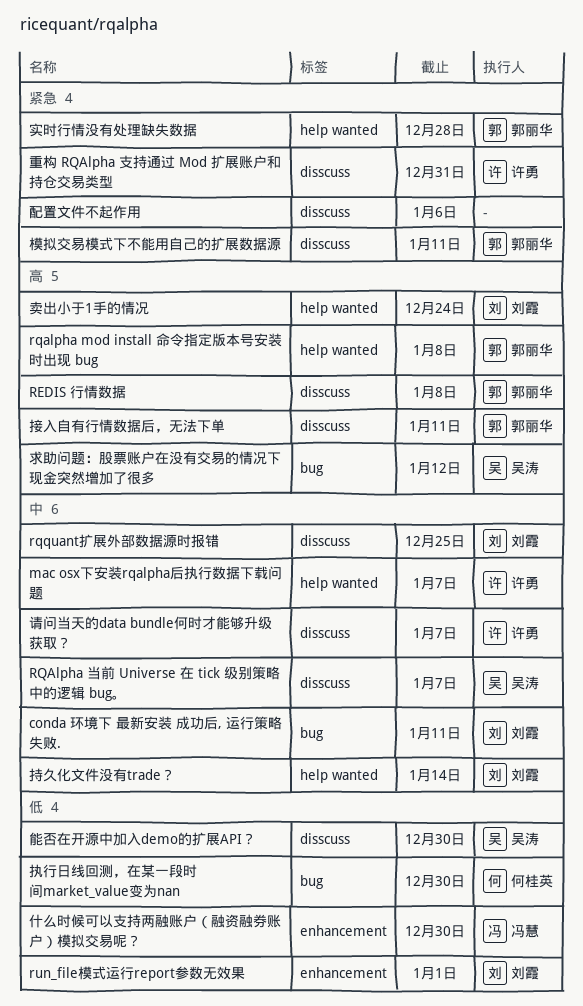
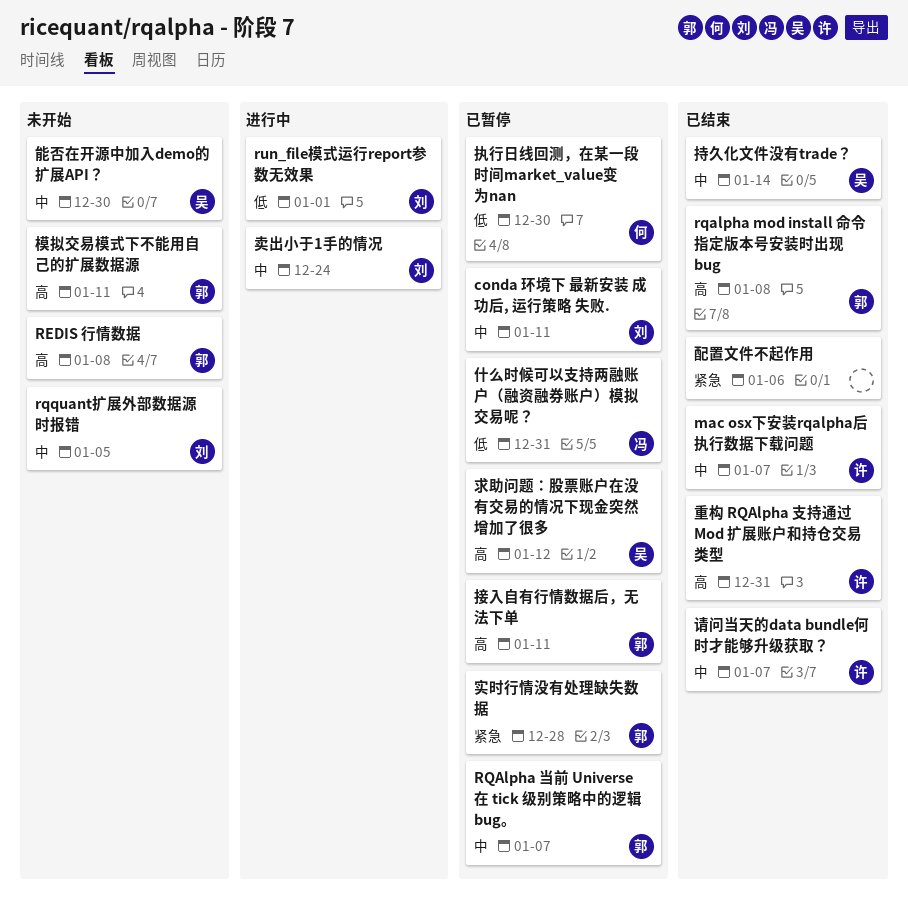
RQAlpha 当前 Universe 在 tick 级别策略中的逻辑 bug。, owner: 吴涛 -> 郭丽华
rqquant扩展外部数据源时报错, due: Dec 25 -> Jan 5
什么时候可以支持两融账户（融资融券账户）模拟交易呢？, due: Dec 30 -> Dec 31
卖出小于1手的情况, priority: 高 -> 中
持久化文件没有trade？, owner: 刘霞 -> 吴涛
模拟交易模式下不能用自己的扩展数据源, priority: 紧急 -> 高
能否在开源中加入demo的扩展API？, priority: 低 -> 中
重构 RQAlpha 支持通过 Mod 扩展账户和持仓交易类型, priority: 紧急 -> 高

